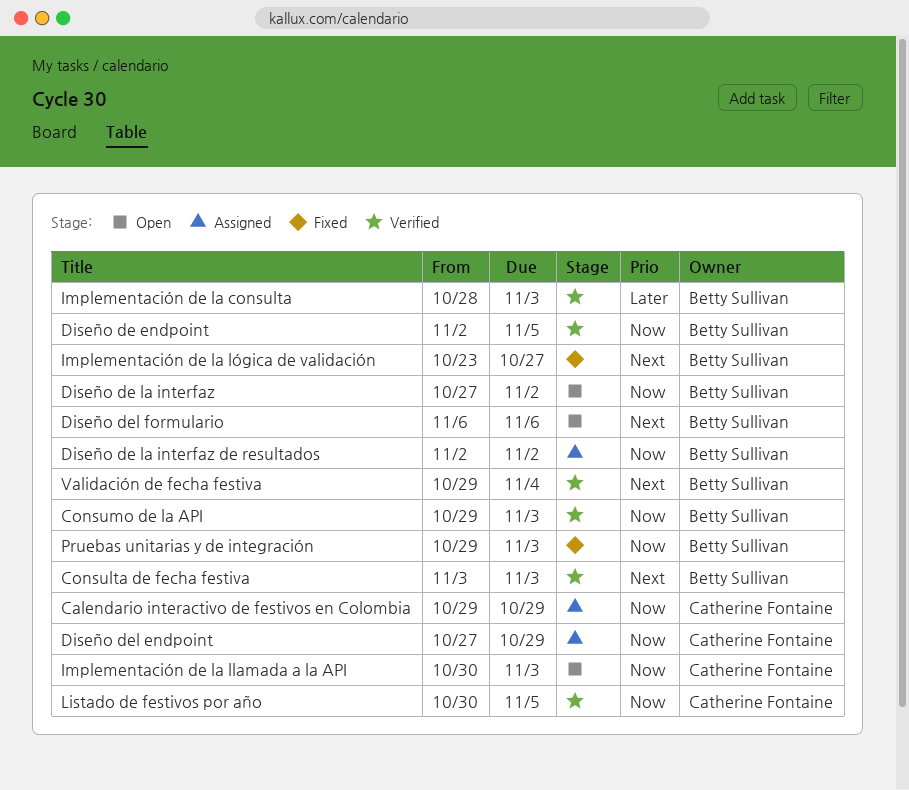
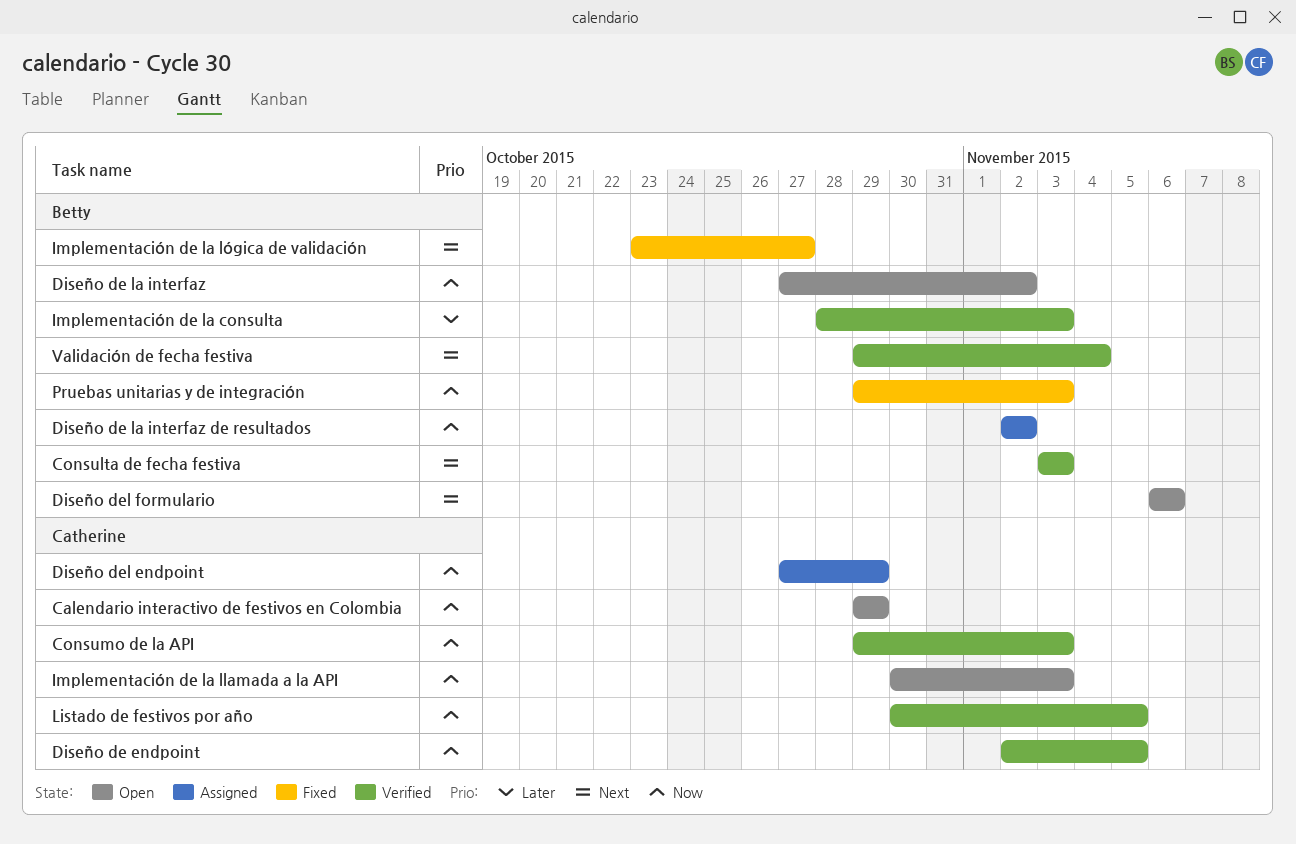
Calendario interactivo de festivos en Colombia, status: Assigned -> Open
Consumo de la API, owner: Betty Sullivan -> Catherine Fontaine
Diseño de endpoint, owner: Betty Sullivan -> Catherine Fontaine

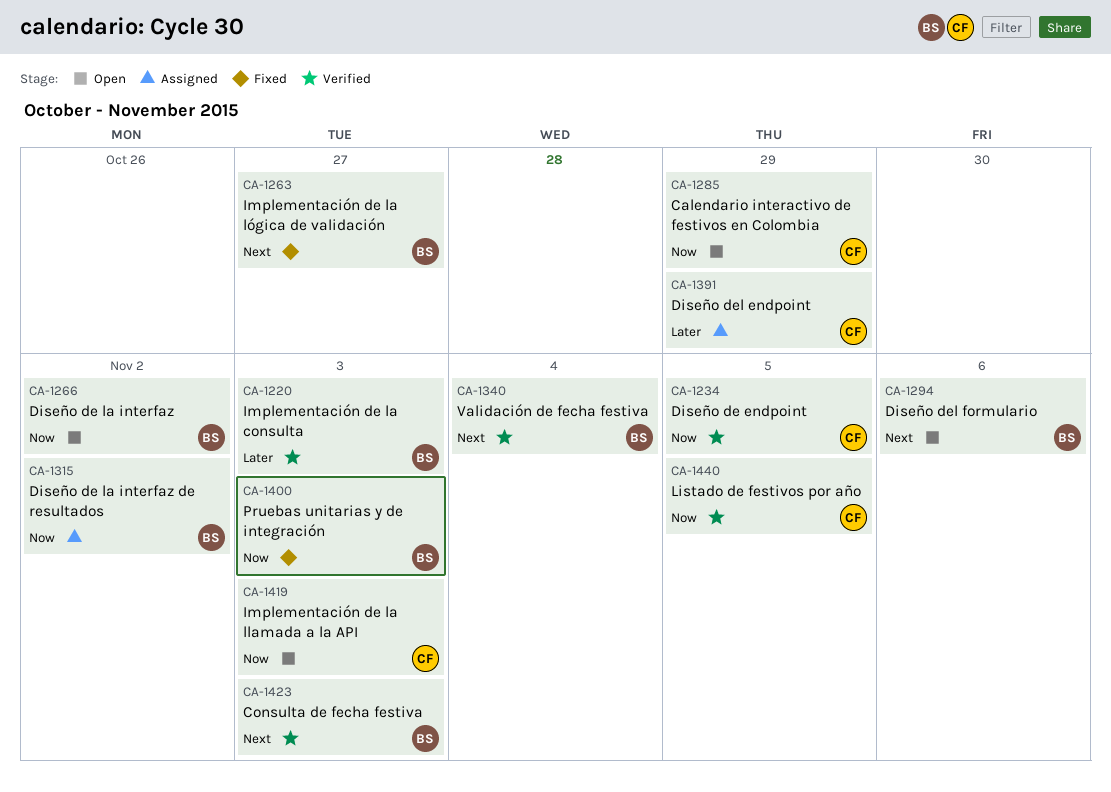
Consumo de la API: present -> none
Diseño del endpoint, priority: Now -> Later

